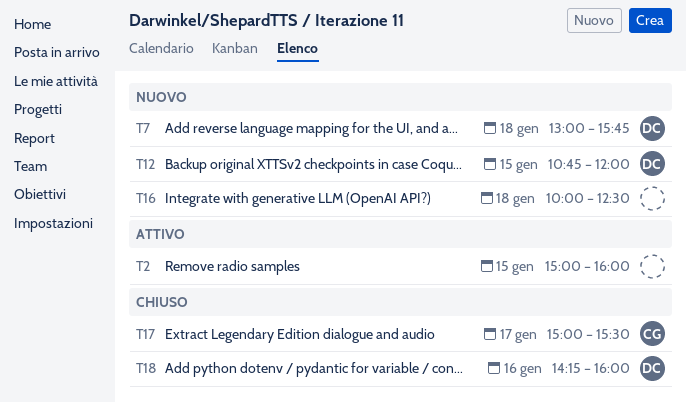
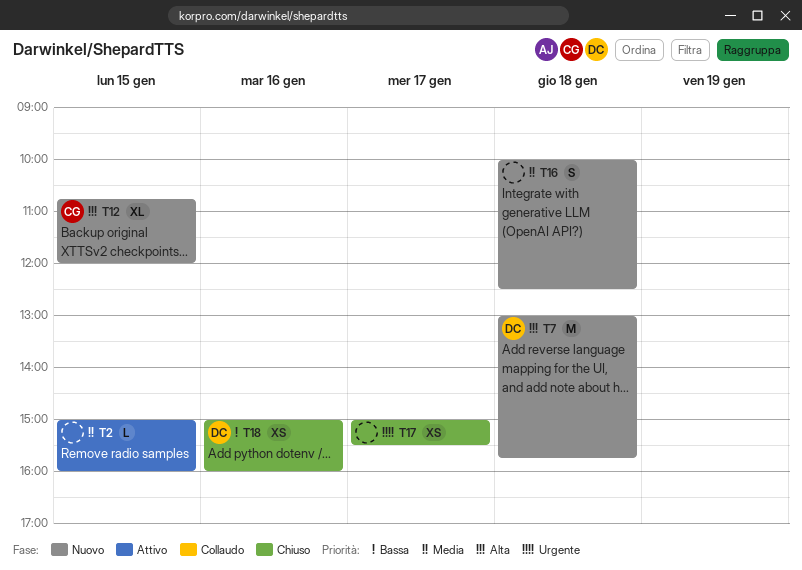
T12, owner: DC -> CG
T17, owner: CG -> none
T18, begins: 14:15 -> 15:00

